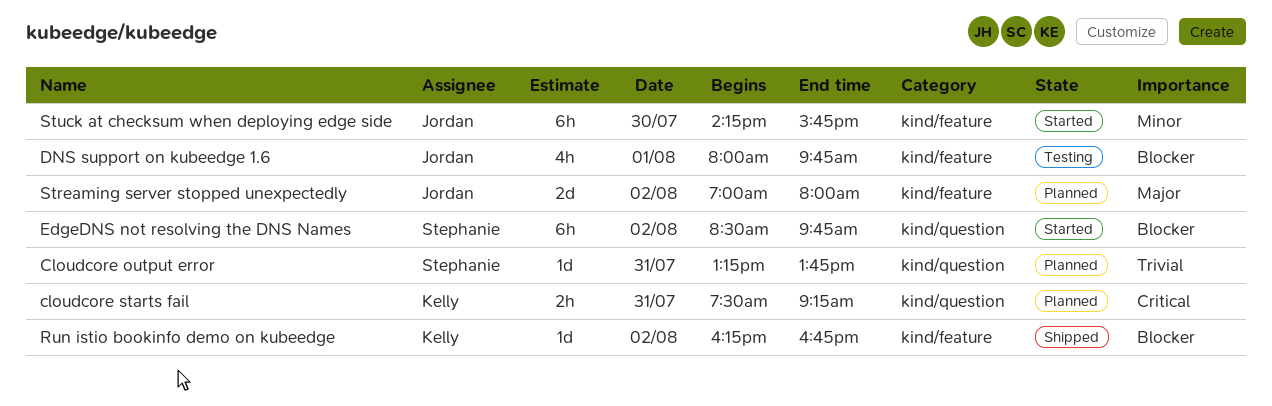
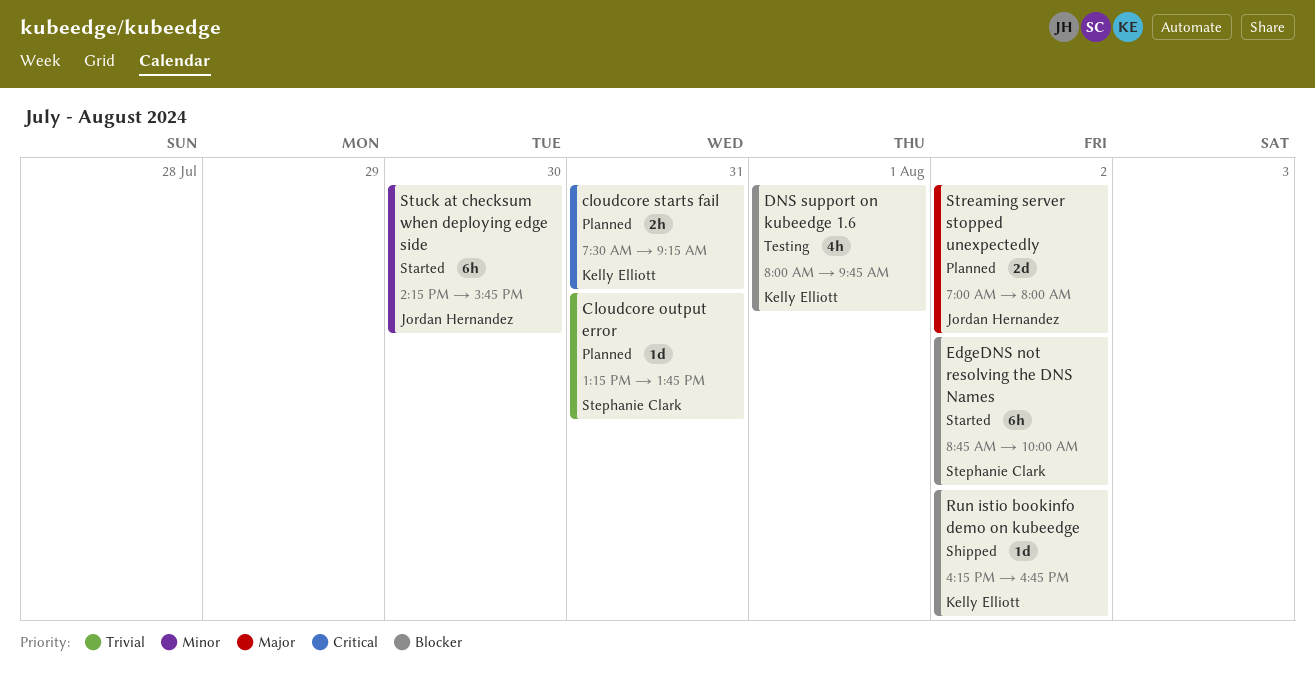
DNS support on kubeedge 1.6, owner: Jordan Hernandez -> Kelly Elliott
EdgeDNS not resolving the DNS Names, begins: 08:30 -> 08:45
EdgeDNS not resolving the DNS Names, ends: 09:45 -> 10:00

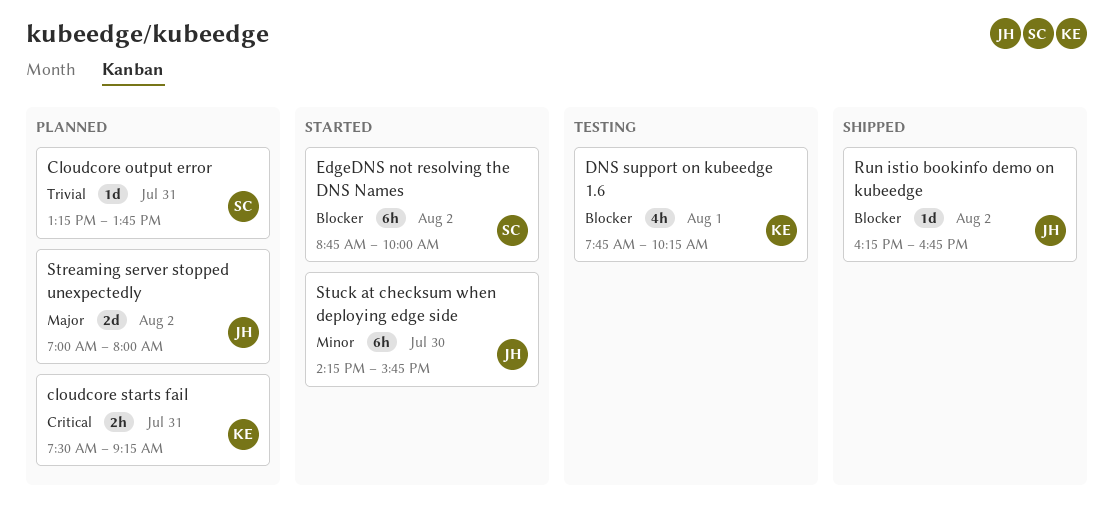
DNS support on kubeedge 1.6, begins: 08:00 -> 07:45
DNS support on kubeedge 1.6, ends: 09:45 -> 10:15
Run istio bookinfo demo on kubeedge, owner: Kelly Elliott -> Jordan Hernandez

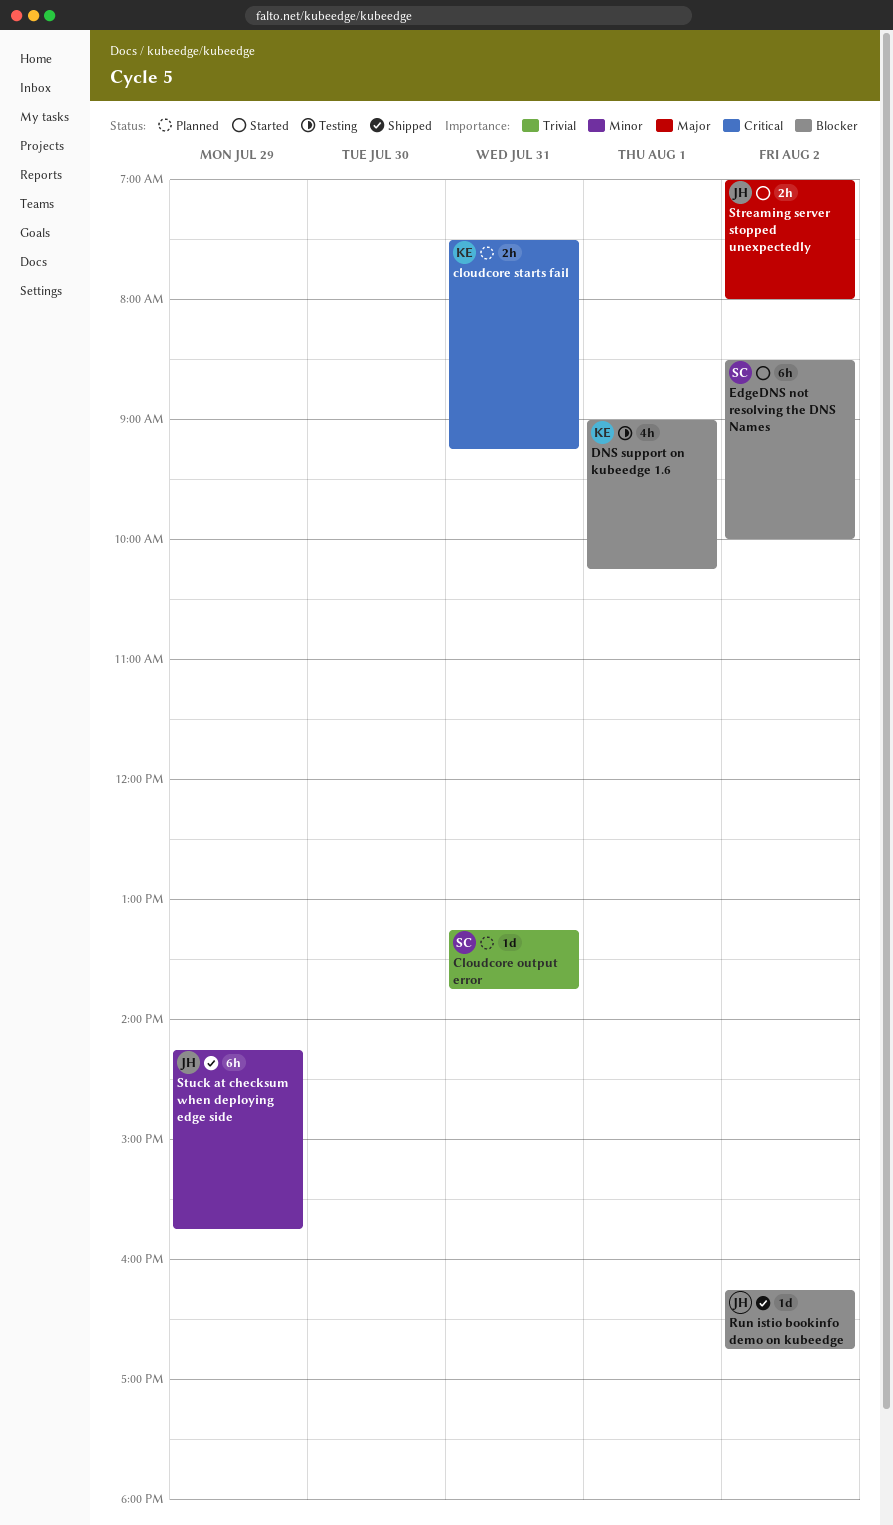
DNS support on kubeedge 1.6, begins: 07:45 -> 09:00
EdgeDNS not resolving the DNS Names, begins: 08:45 -> 08:30
Streaming server stopped unexpectedly, status: Planned -> Started
Streaming server stopped unexpectedly, estimate: 2d -> 2h
Stuck at checksum when deploying edge side, status: Started -> Shipped
Stuck at checksum when deploying edge side, day: Jul 30 -> Jul 29

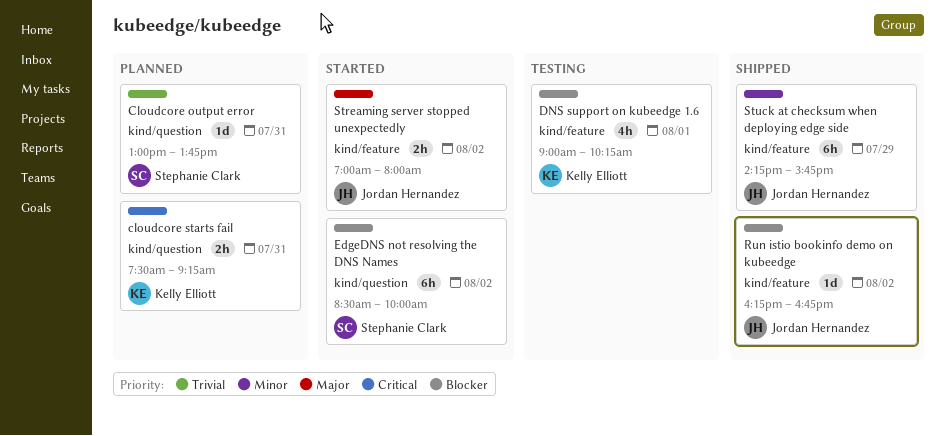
Cloudcore output error, begins: 13:15 -> 13:00

